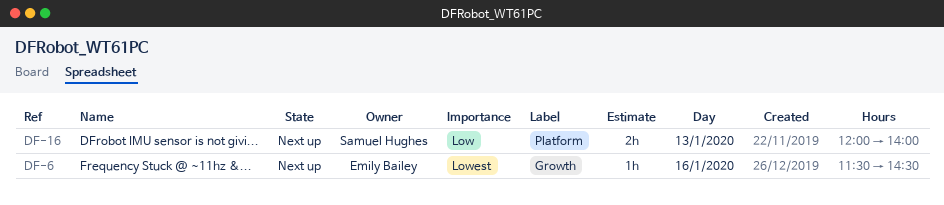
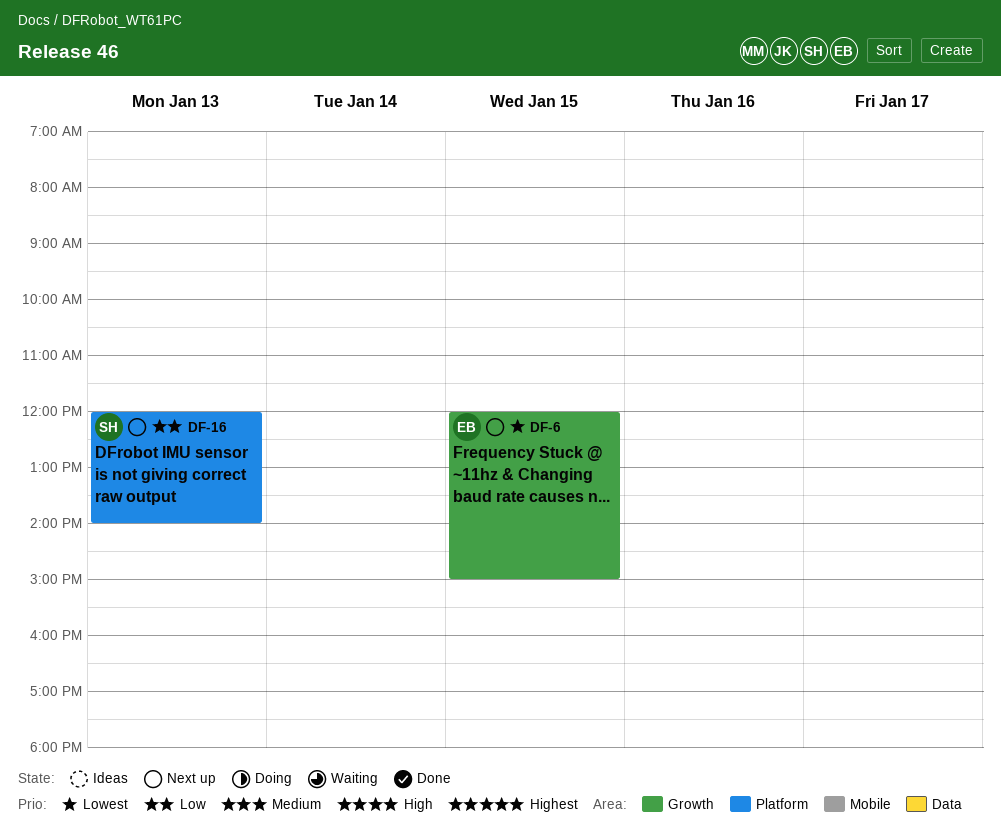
DF-6, day: Jan 16 -> Jan 15
DF-6, begins: 11:30 -> 12:00
DF-6, ends: 14:30 -> 15:00

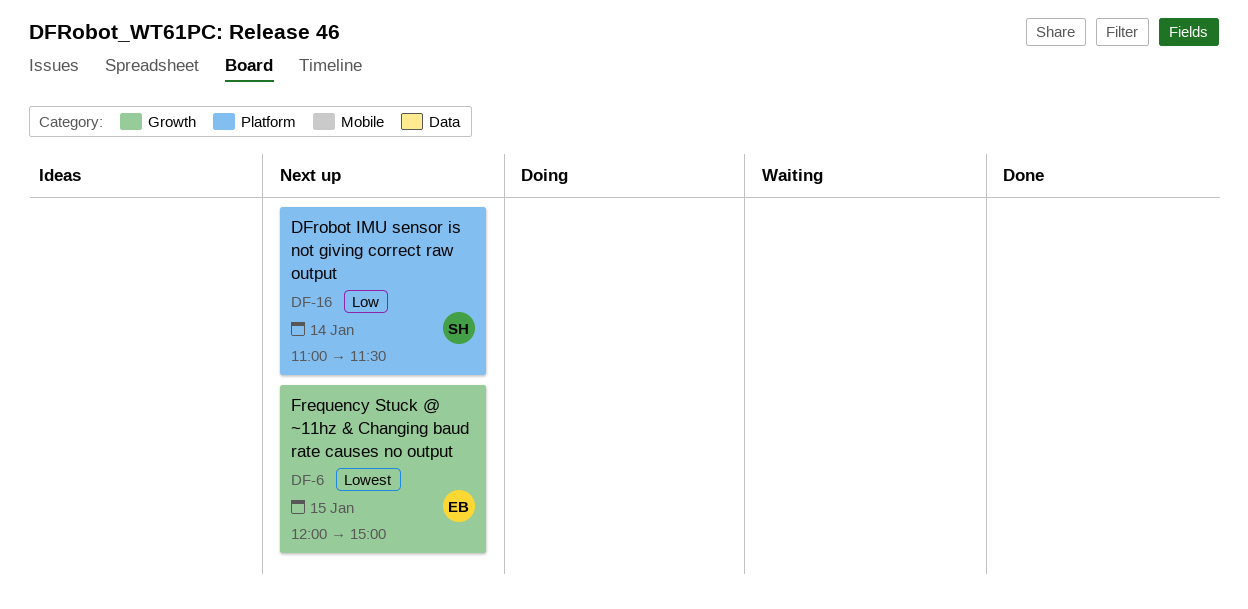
DF-16, day: Jan 13 -> Jan 14
DF-16, begins: 12:00 -> 11:00
DF-16, ends: 14:00 -> 11:30

